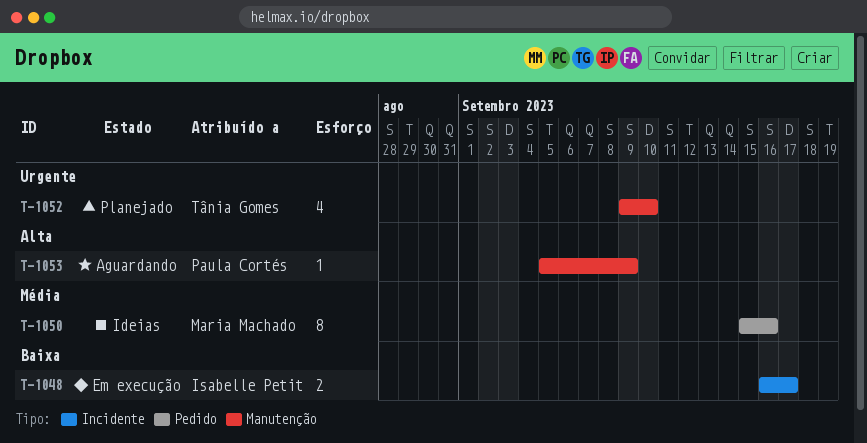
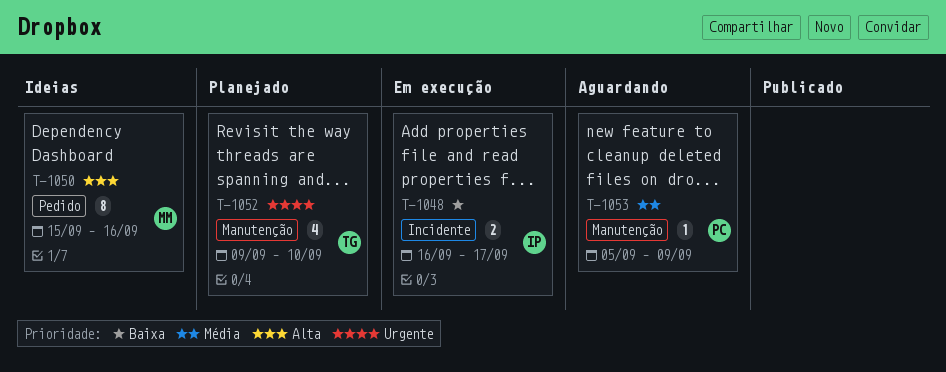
T-1050, priority: Média -> Alta
T-1053, priority: Alta -> Média

